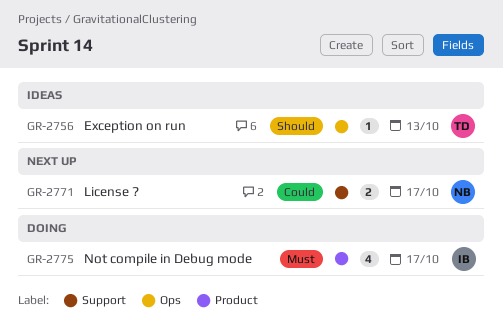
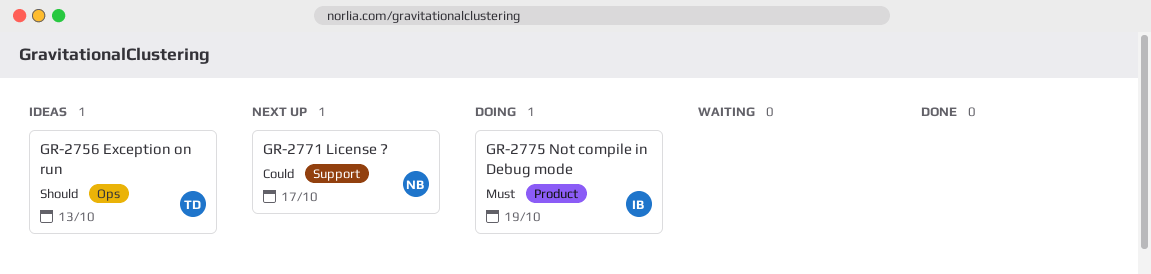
GR-2775, due: Oct 17 -> Oct 19

